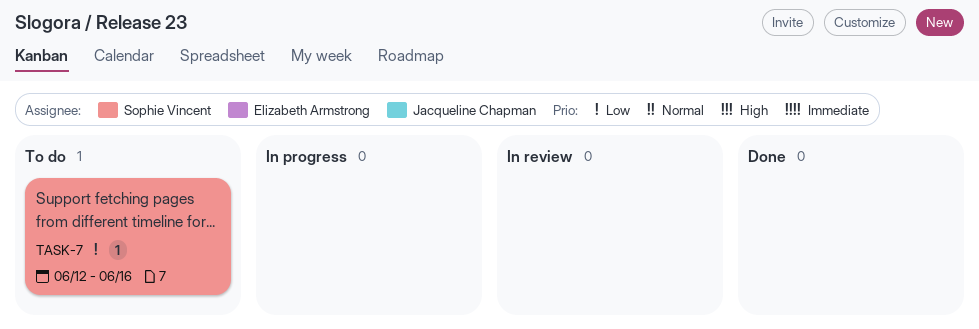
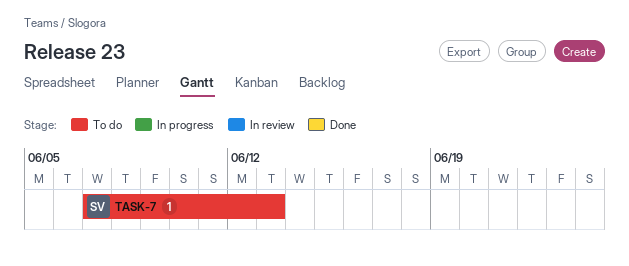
TASK-7, start: Jun 12 -> Jun 7
TASK-7, due: Jun 16 -> Jun 13

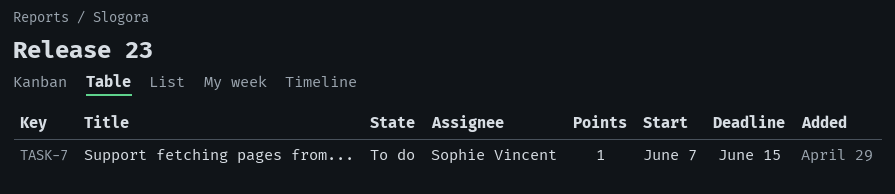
TASK-7, due: Jun 13 -> Jun 15

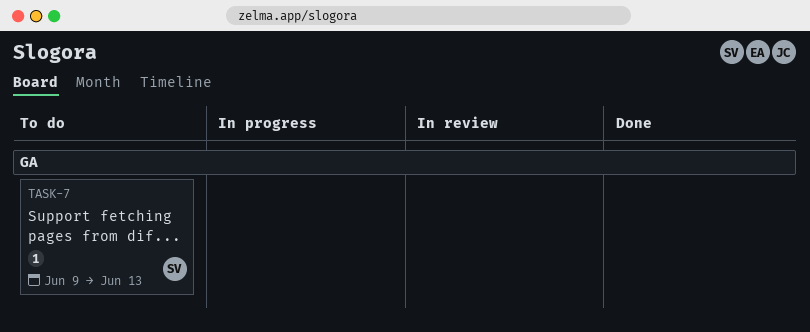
TASK-7, start: Jun 7 -> Jun 9
TASK-7, due: Jun 15 -> Jun 13

